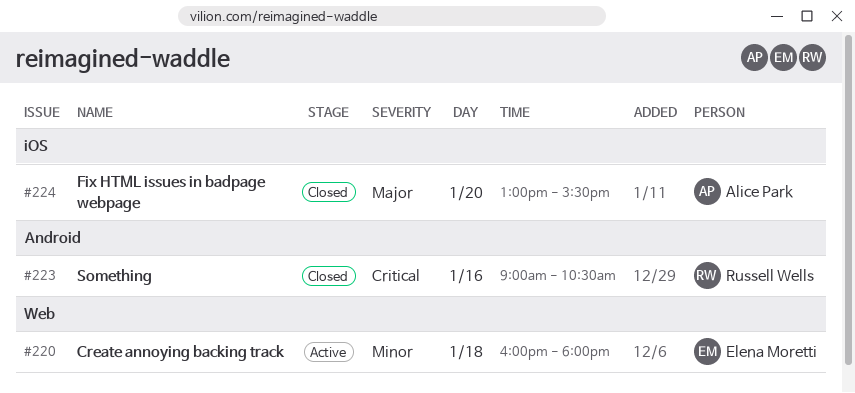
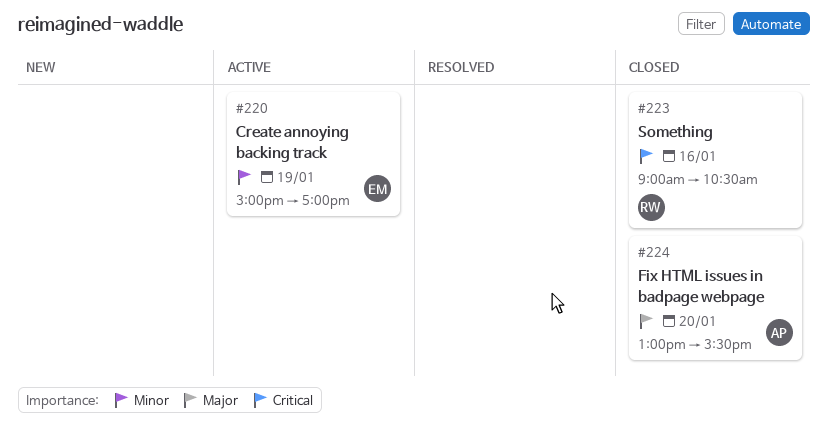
#220, day: Jan 18 -> Jan 19
#220, begins: 16:00 -> 15:00
#220, ends: 18:00 -> 17:00

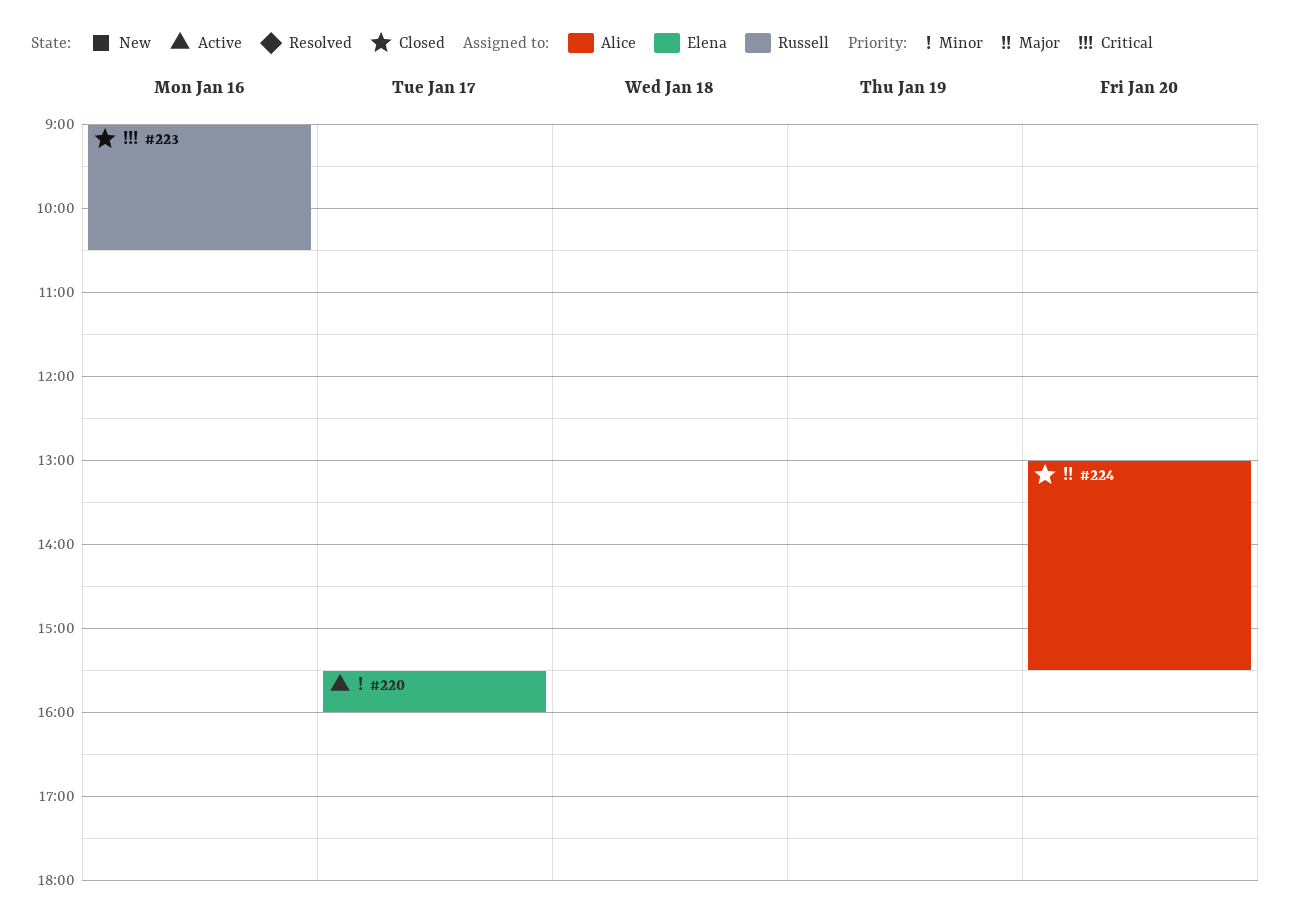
#220, day: Jan 19 -> Jan 17
#220, begins: 15:00 -> 15:30
#220, ends: 17:00 -> 16:00

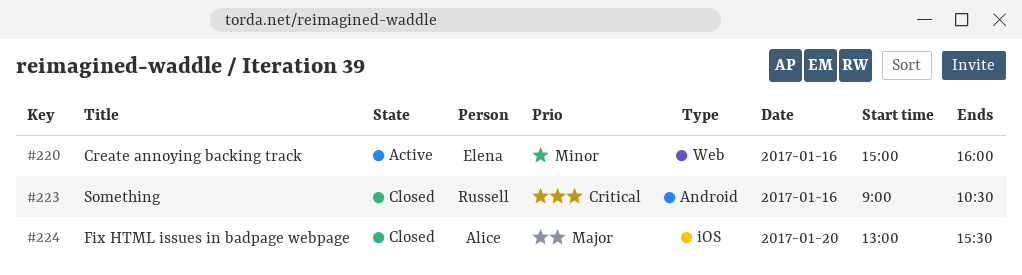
#220, day: Jan 17 -> Jan 16
#220, begins: 15:30 -> 15:00

